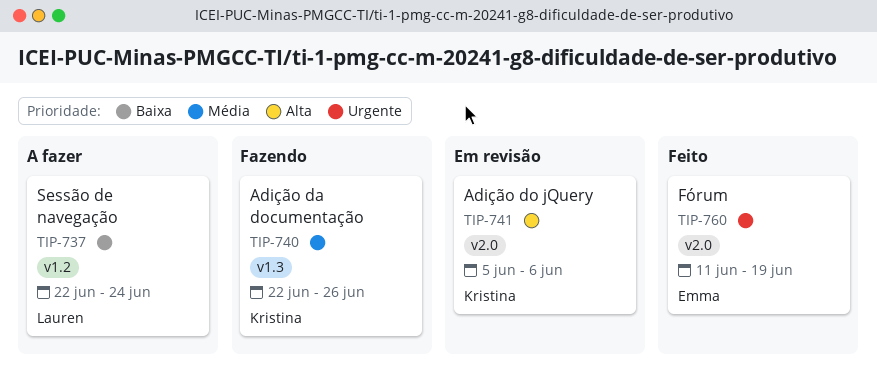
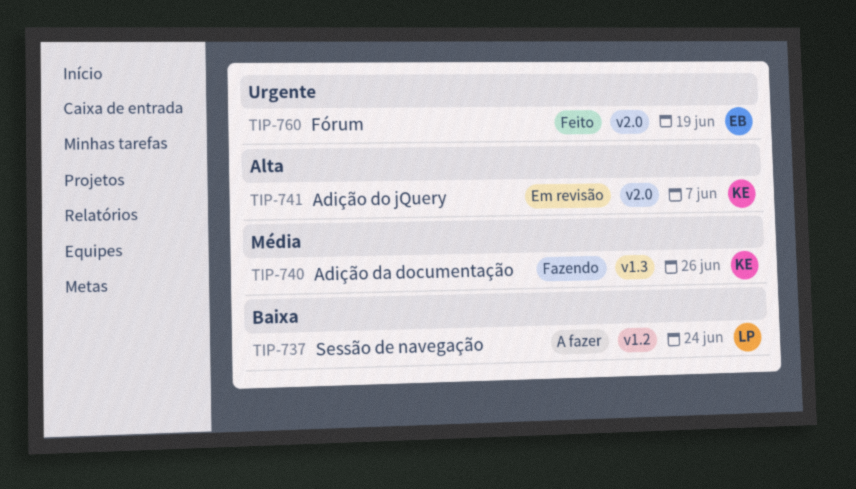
TIP-741, due: Jun 6 -> Jun 7

